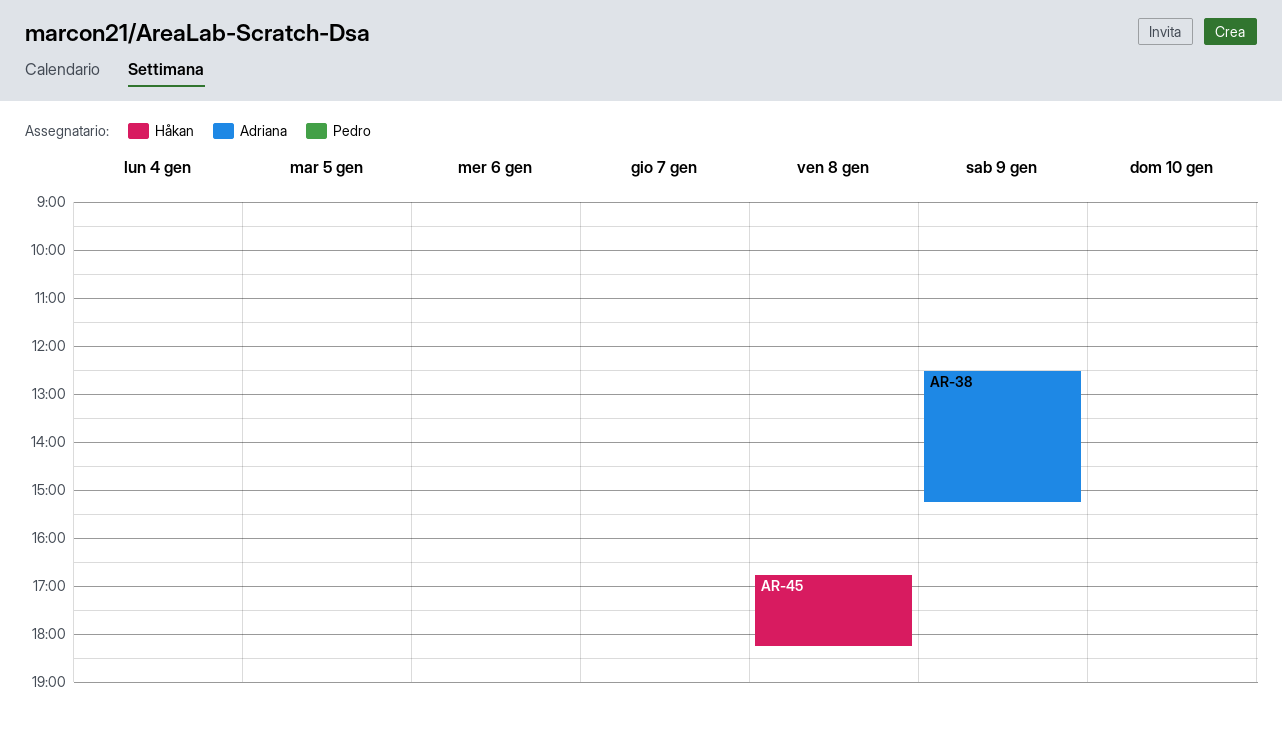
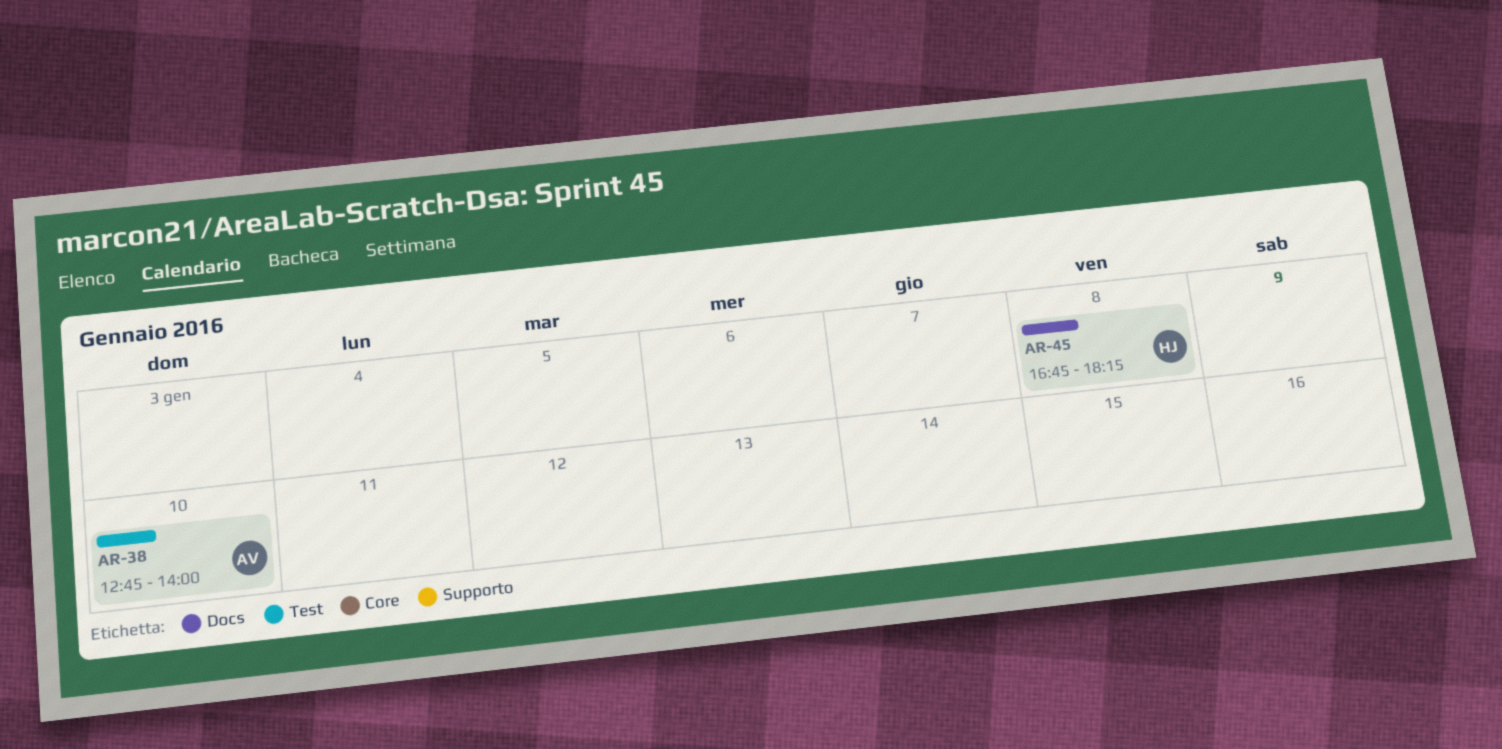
AR-38, day: Jan 9 -> Jan 10
AR-38, begins: 12:30 -> 12:45
AR-38, ends: 15:15 -> 14:00

